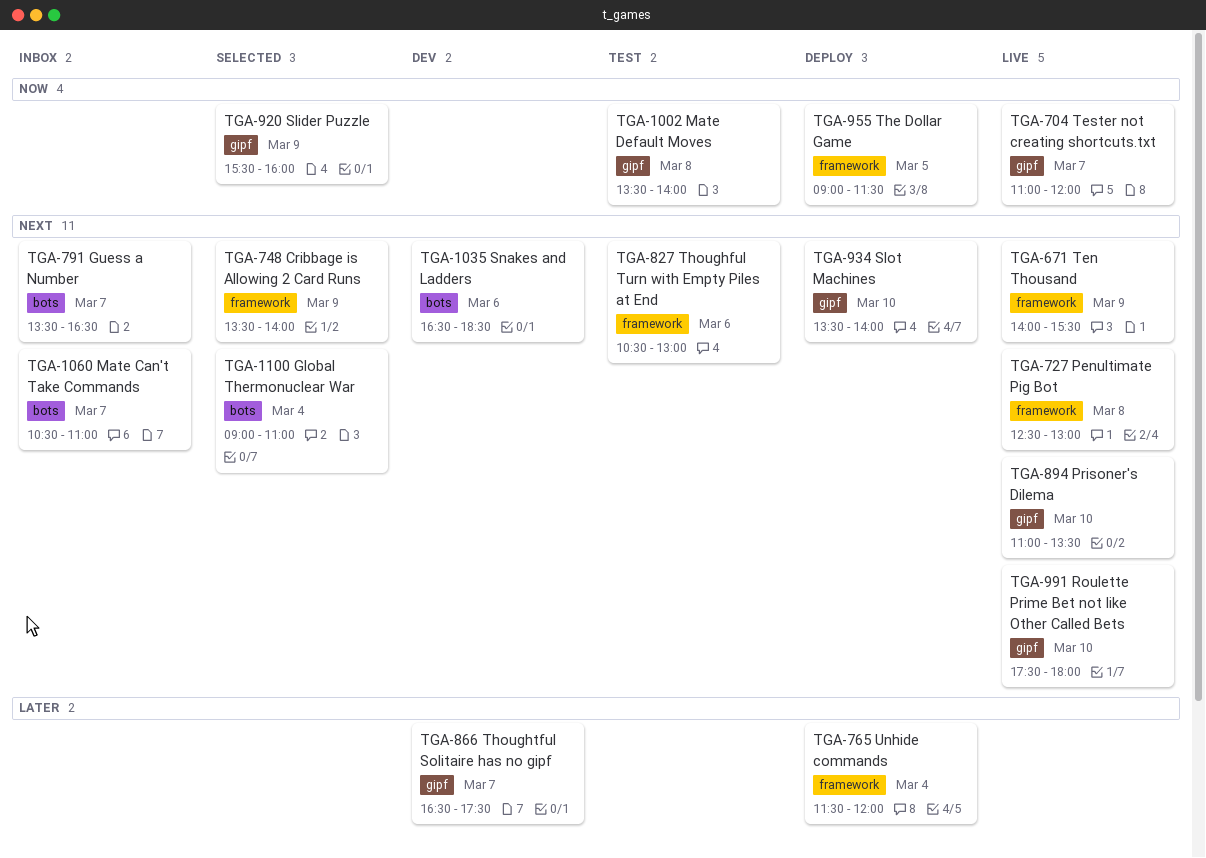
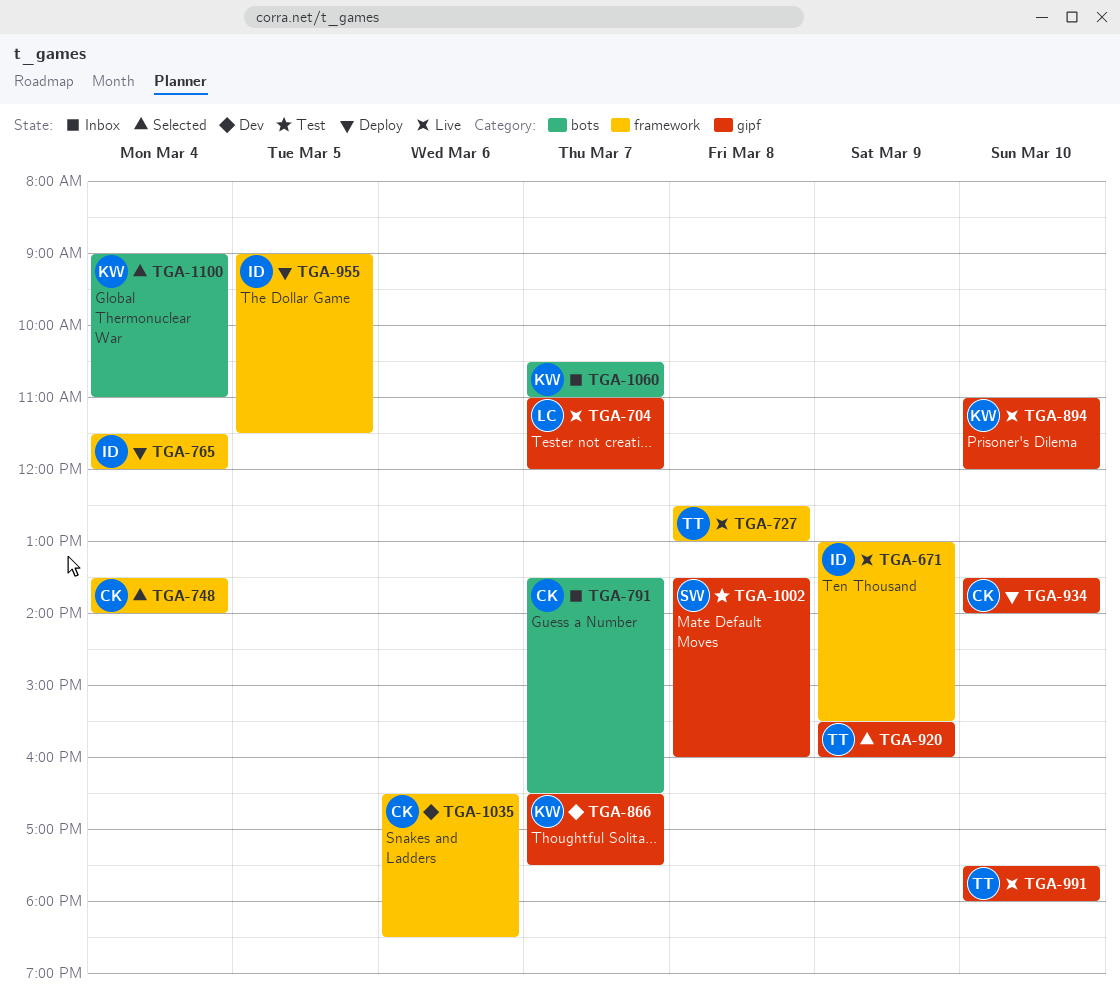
TGA-671, begins: 14:00 -> 13:00
TGA-748, day: Mar 9 -> Mar 4
TGA-827: present -> none
TGA-894, ends: 13:30 -> 12:00
TGA-1002, ends: 14:00 -> 16:00
TGA-1035, label: bots -> framework

